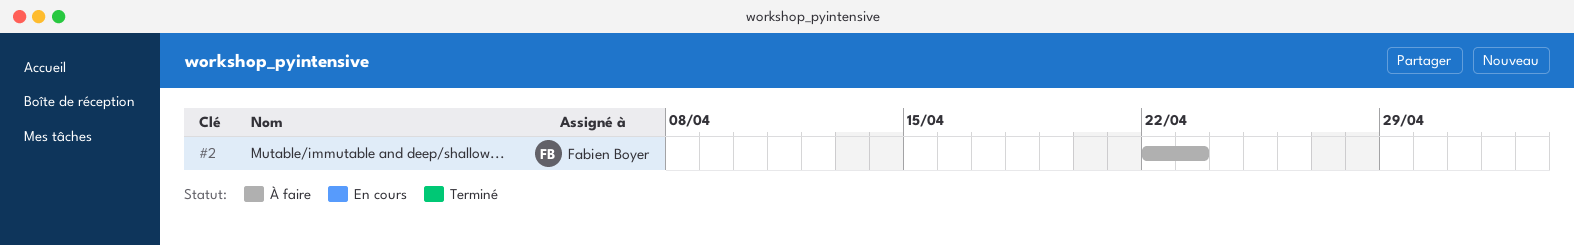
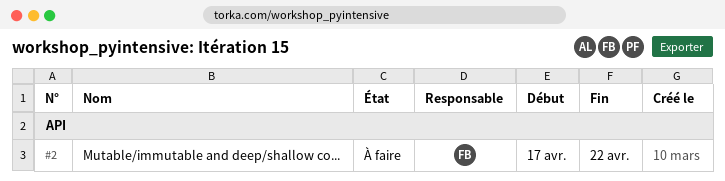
#2, start: Apr 22 -> Apr 17
#2, due: Apr 23 -> Apr 22

